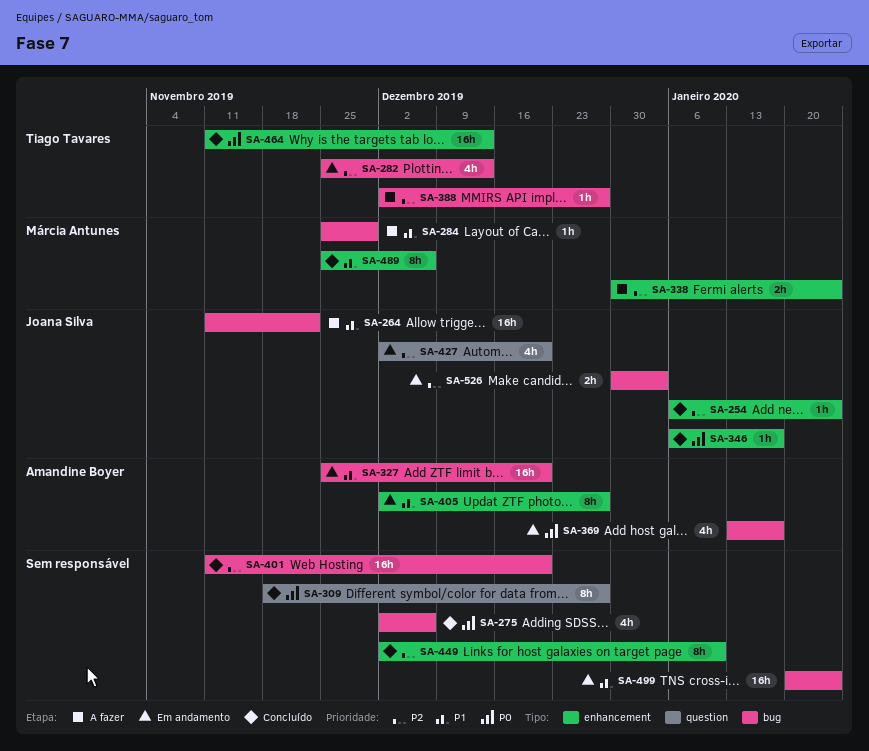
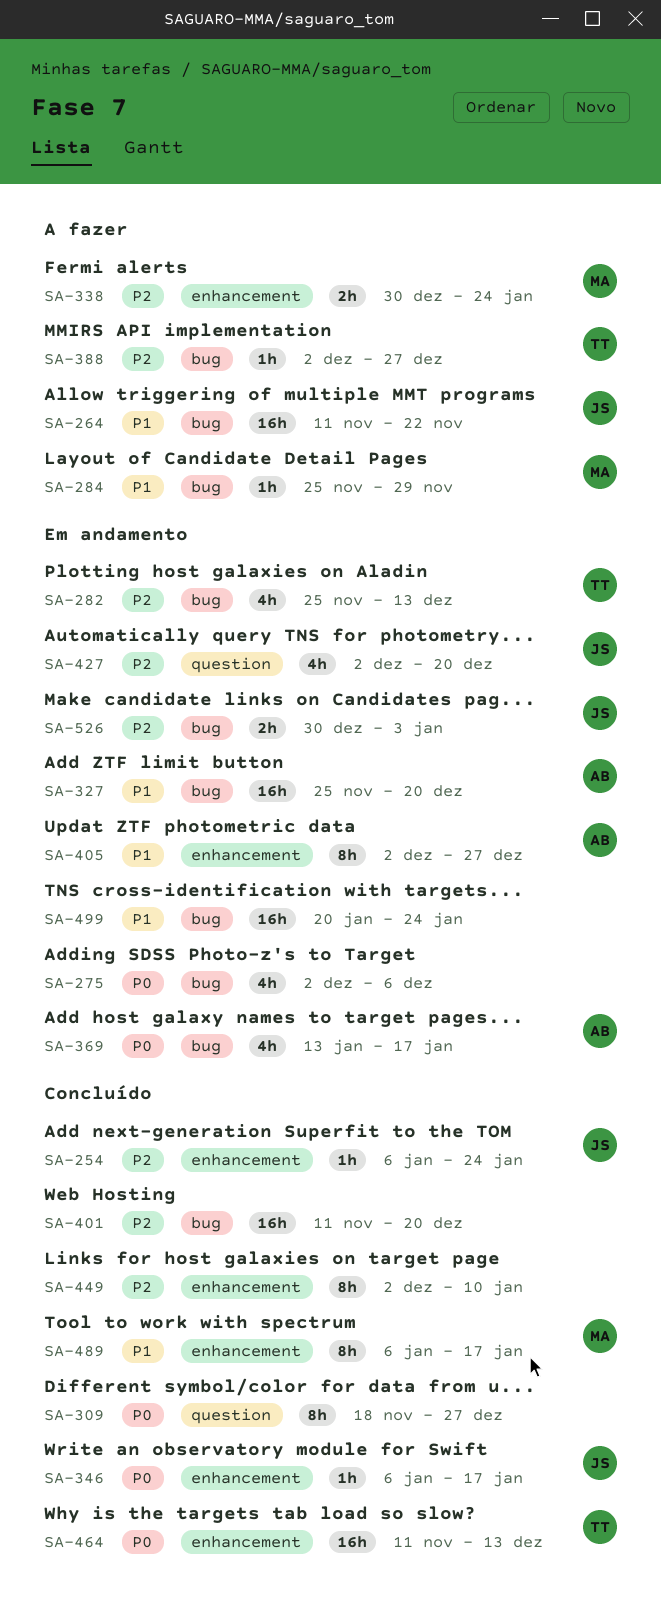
SA-275, status: Concluído -> Em andamento
SA-489, start: Nov 25 -> Jan 6
SA-489, due: Dec 6 -> Jan 17

